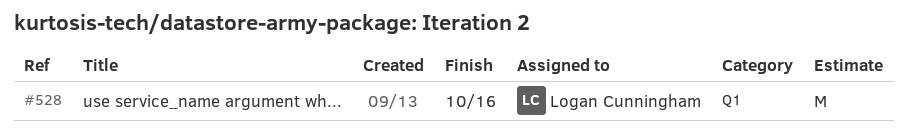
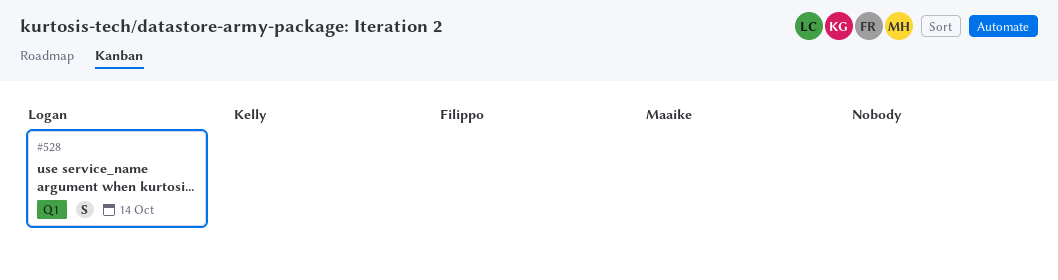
#528, estimate: M -> S
#528, due: Oct 16 -> Oct 14

